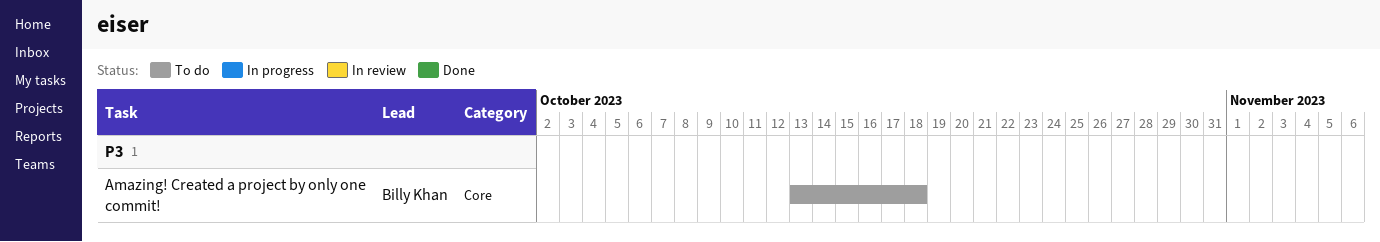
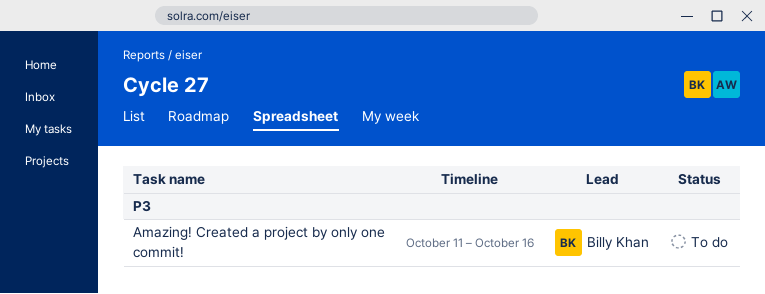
Amazing! Created a project by only one commit!, start: Oct 13 -> Oct 11
Amazing! Created a project by only one commit!, due: Oct 18 -> Oct 16

